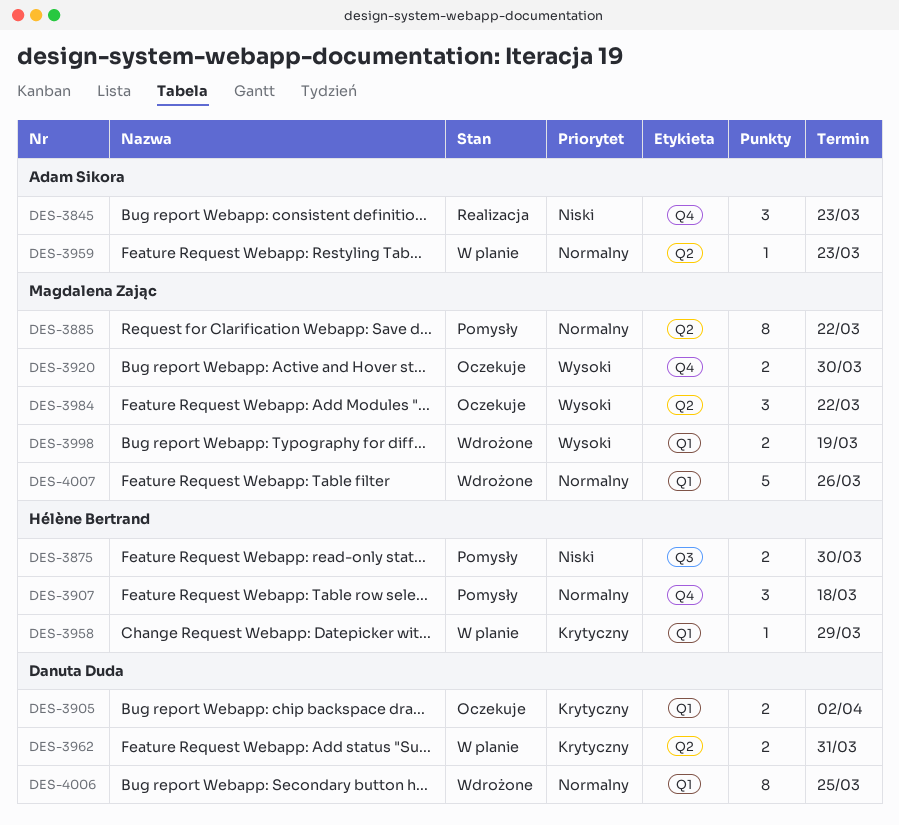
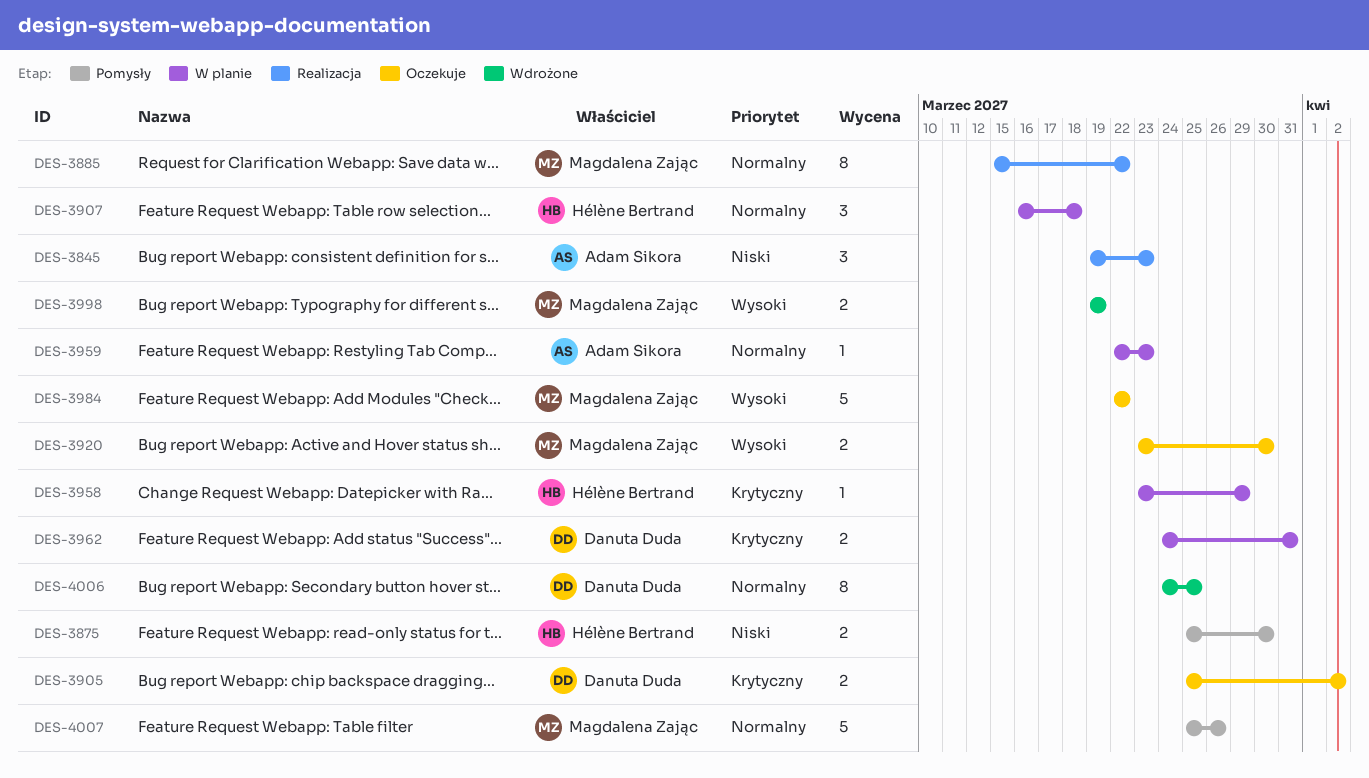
DES-3885, status: Pomysły -> Realizacja
DES-3907, status: Pomysły -> W planie
DES-3984, estimate: 3 -> 5
DES-4007, status: Wdrożone -> Pomysły

